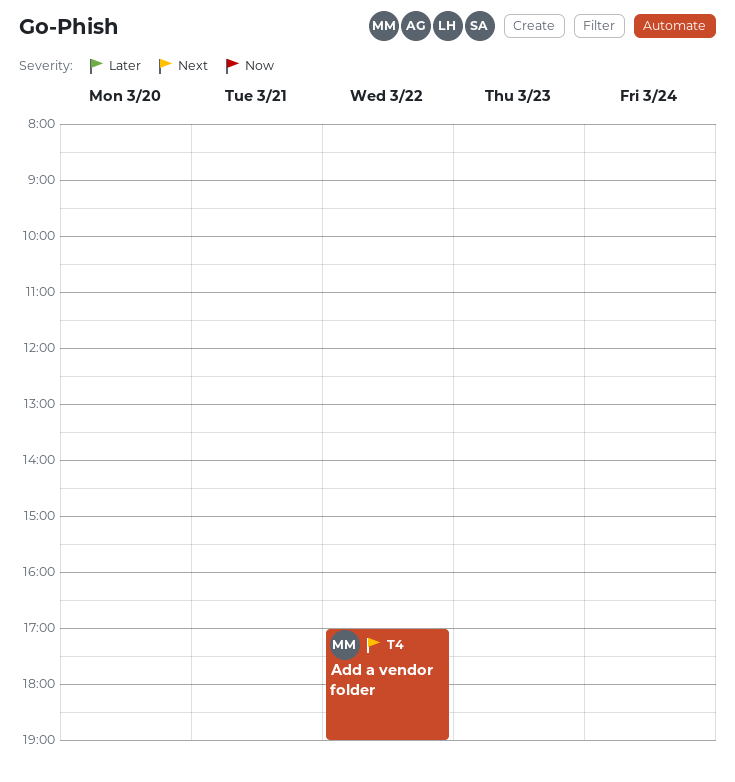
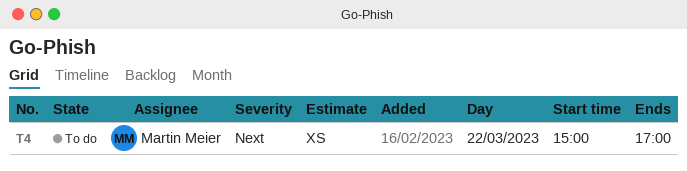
T4, begins: 17:00 -> 15:00
T4, ends: 19:00 -> 17:00

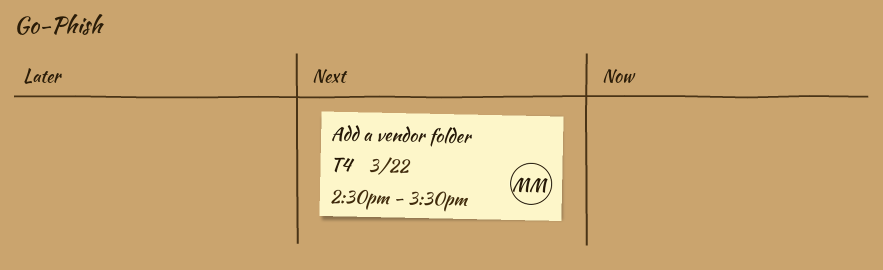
T4, begins: 15:00 -> 14:30
T4, ends: 17:00 -> 15:30

